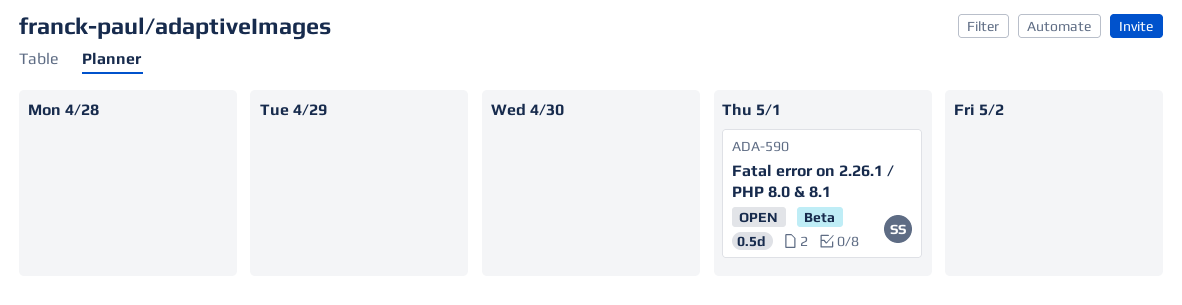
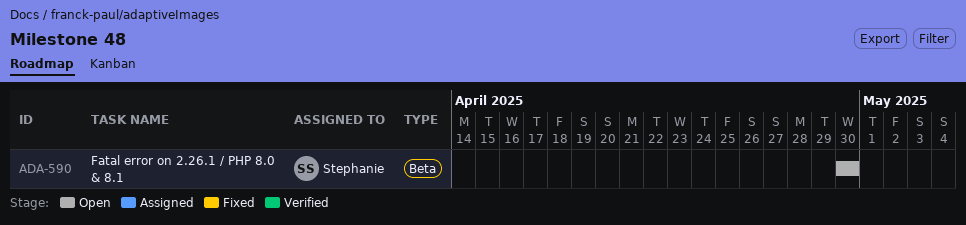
ADA-590, due: May 1 -> Apr 30

